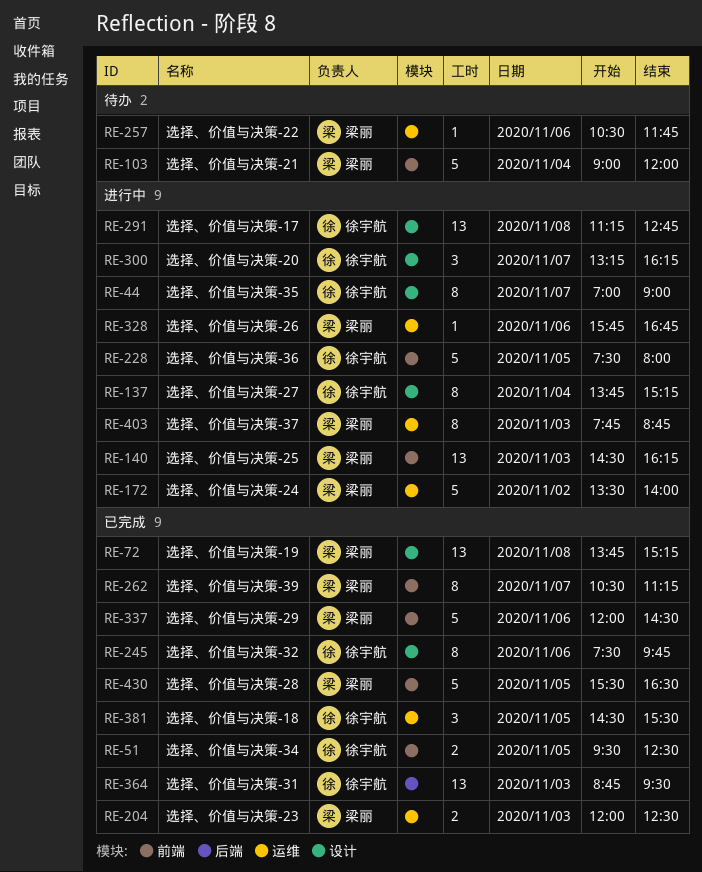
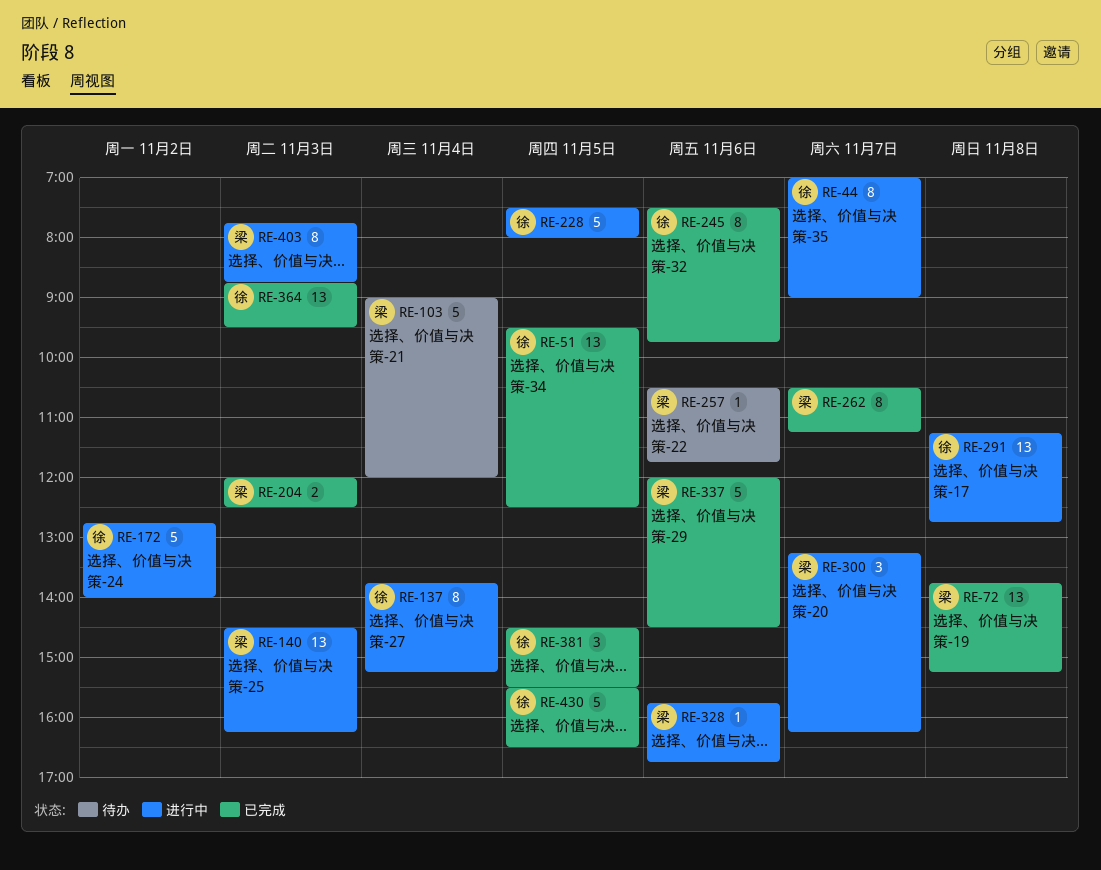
RE-51, estimate: 2 -> 13
RE-172, owner: 梁丽 -> 徐宇航
RE-172, begins: 13:30 -> 12:45
RE-300, owner: 徐宇航 -> 梁丽
RE-430, owner: 梁丽 -> 徐宇航

